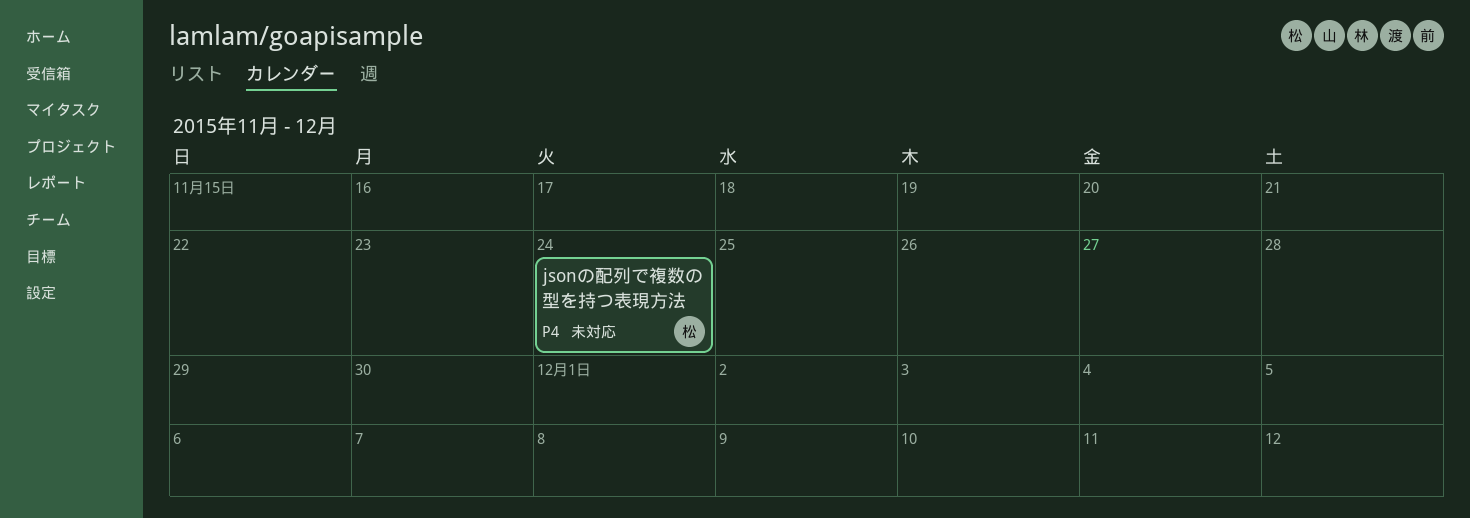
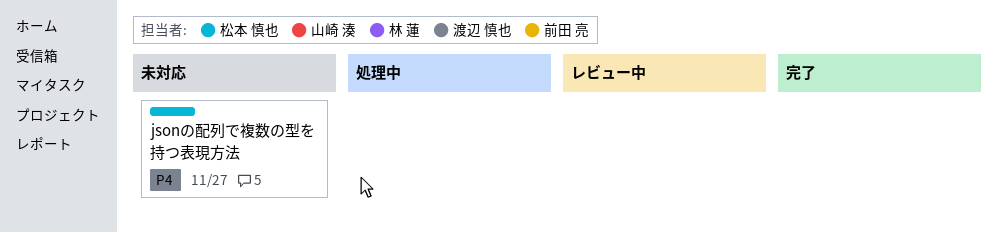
jsonの配列で複数の型を持つ表現方法, due: Nov 24 -> Nov 27

